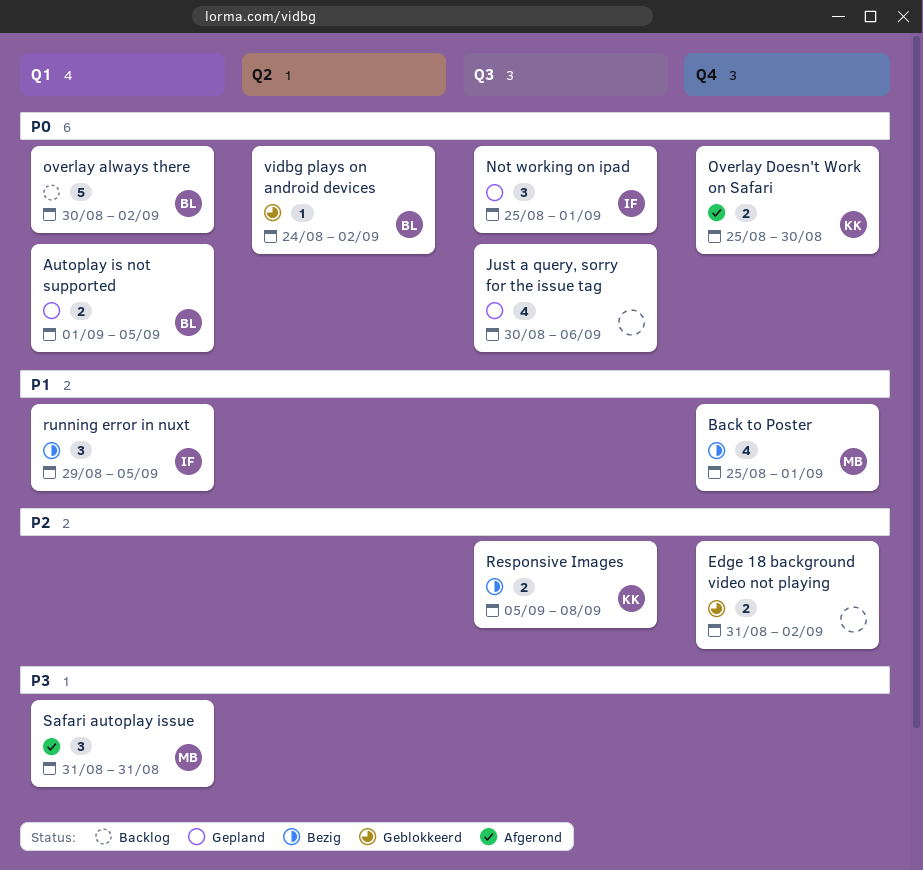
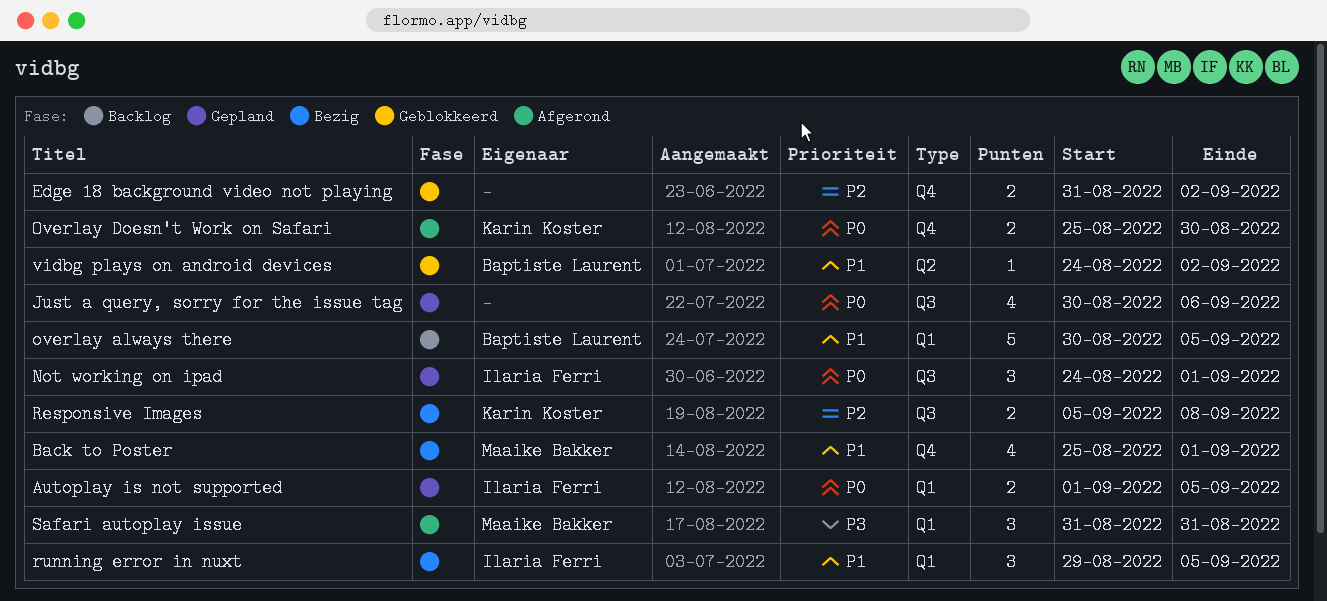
Autoplay is not supported, owner: Baptiste Laurent -> Ilaria Ferri
Not working on ipad, start: Aug 25 -> Aug 24
overlay always there, priority: P0 -> P1
overlay always there, due: Sep 2 -> Sep 5
vidbg plays on android devices, priority: P0 -> P1

